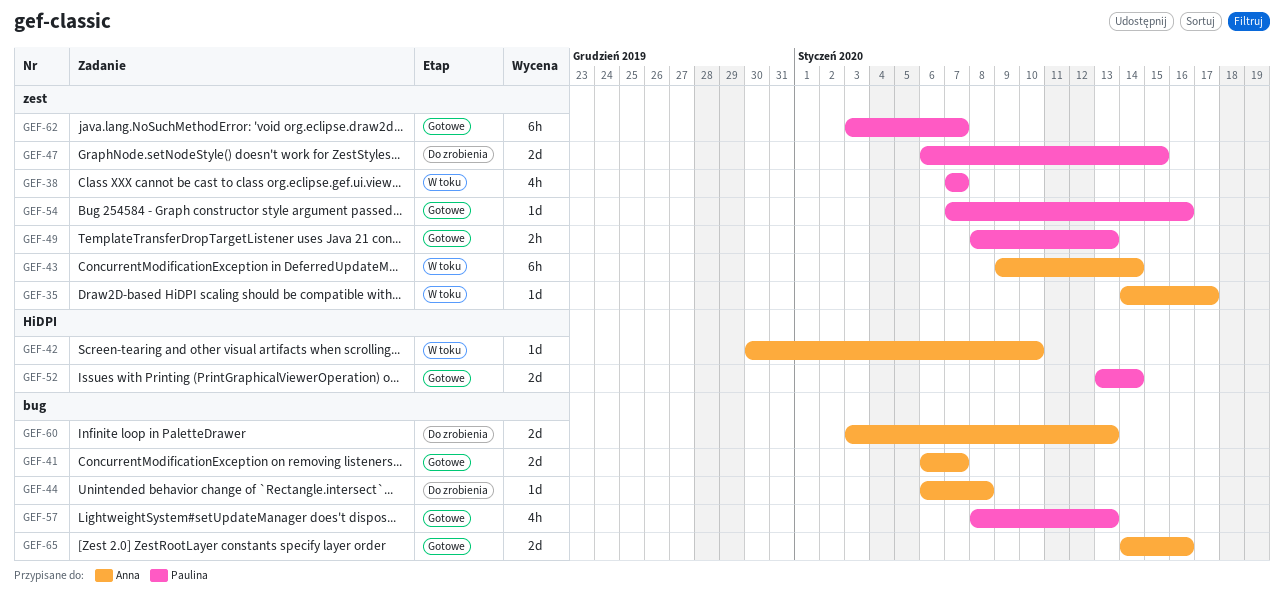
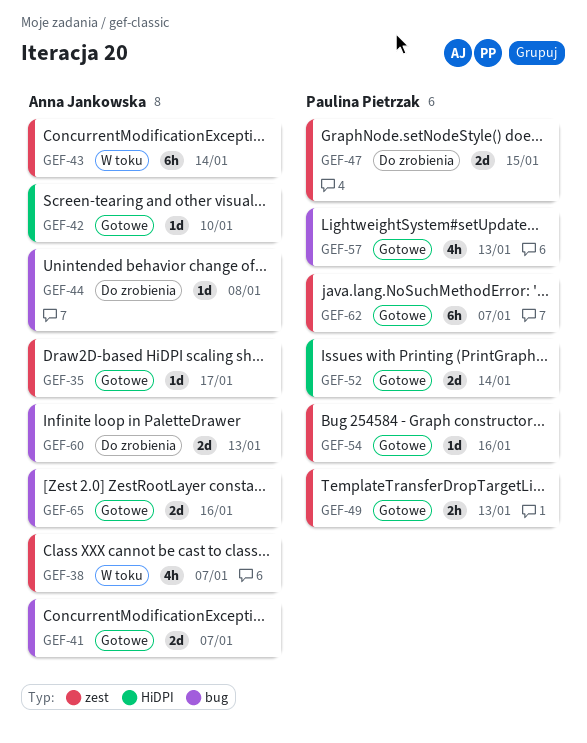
GEF-35, status: W toku -> Gotowe
GEF-38, owner: Paulina Pietrzak -> Anna Jankowska
GEF-42, status: W toku -> Gotowe

